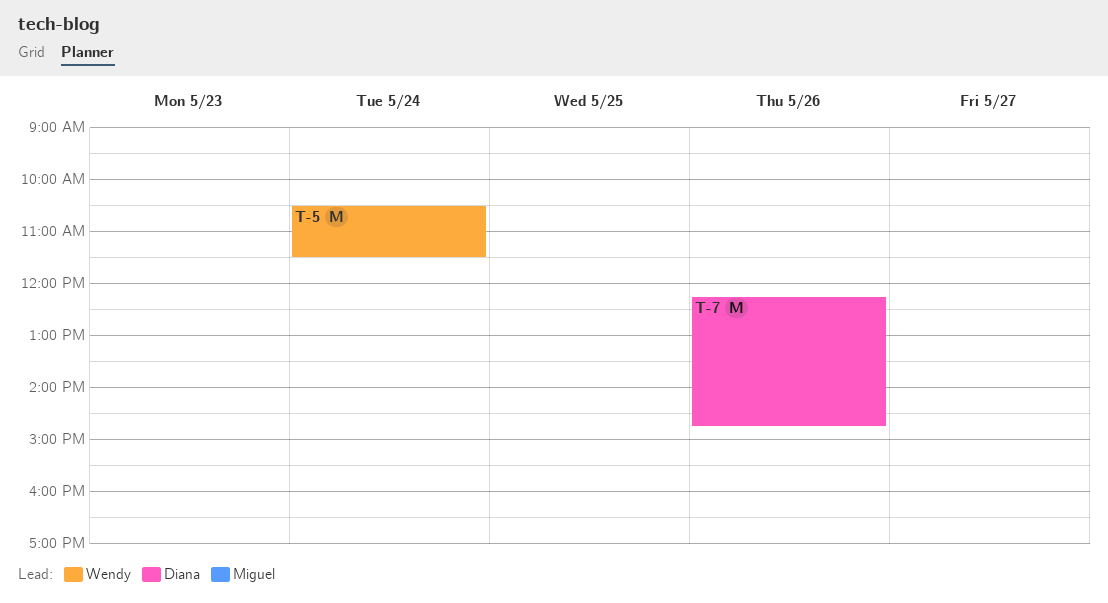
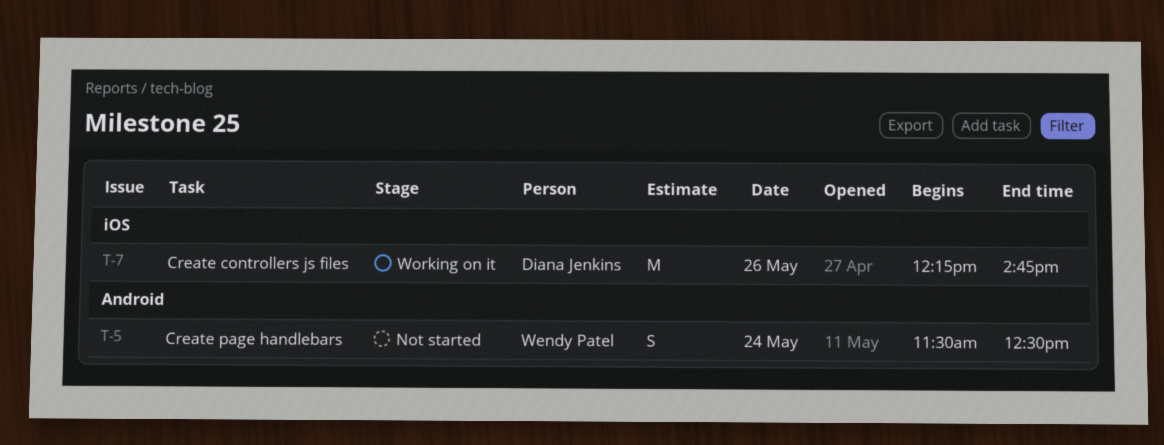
T-5, estimate: M -> S
T-5, begins: 10:30 -> 11:30
T-5, ends: 11:30 -> 12:30

